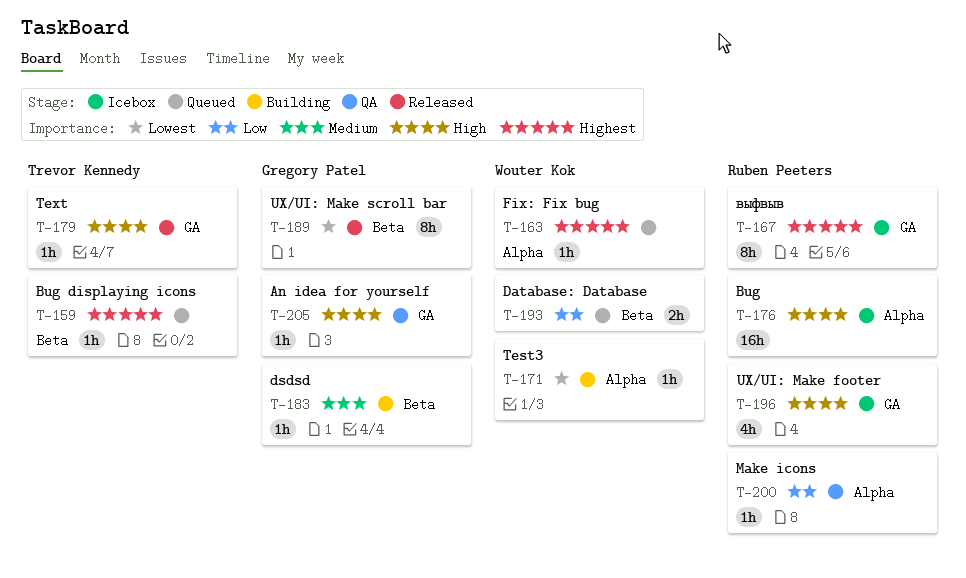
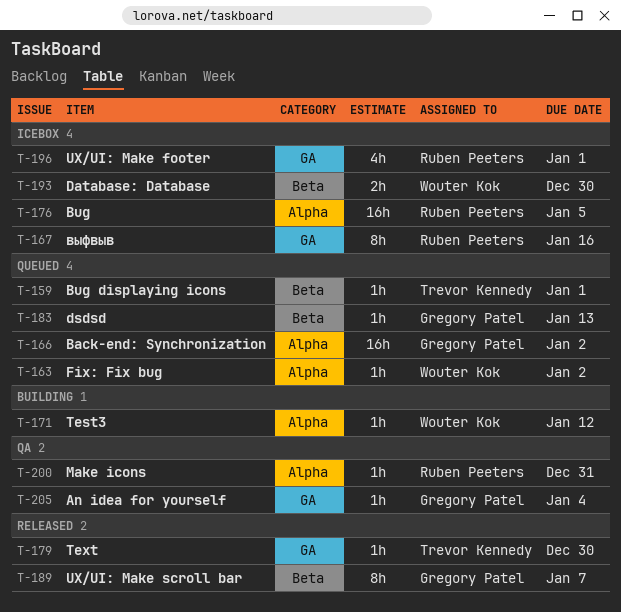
T-166: none -> present
T-183, status: Building -> Queued
T-193, status: Queued -> Icebox

